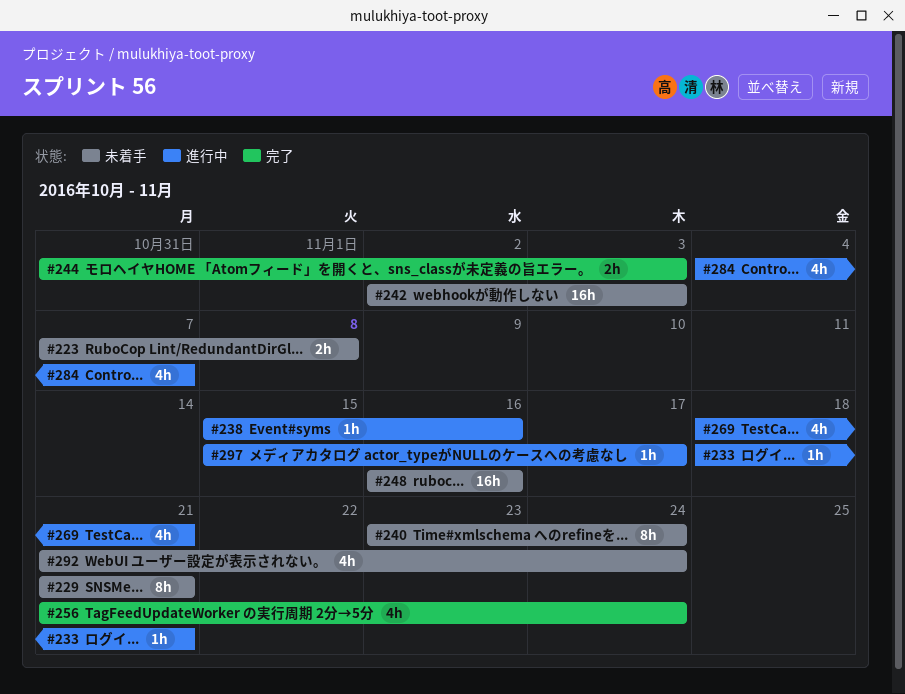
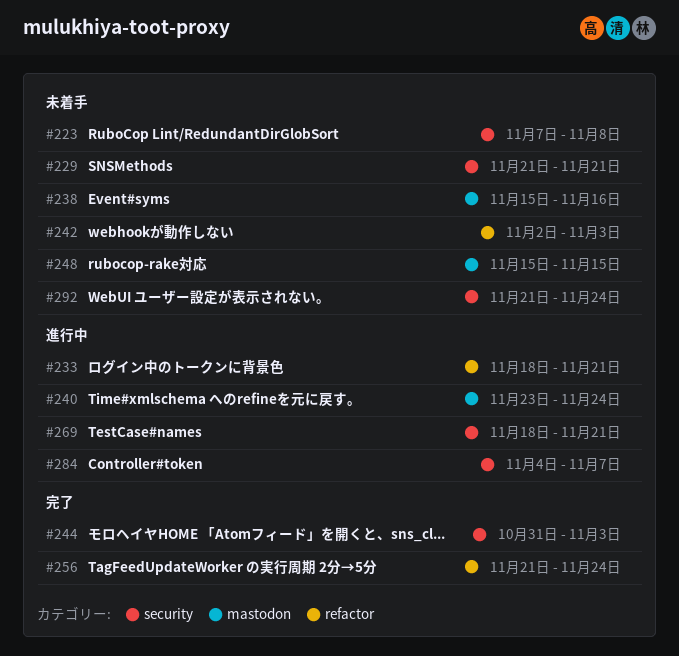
#238, status: 進行中 -> 未着手
#240, status: 未着手 -> 進行中
#248, start: Nov 16 -> Nov 15
#248, due: Nov 16 -> Nov 15
#297: present -> none

